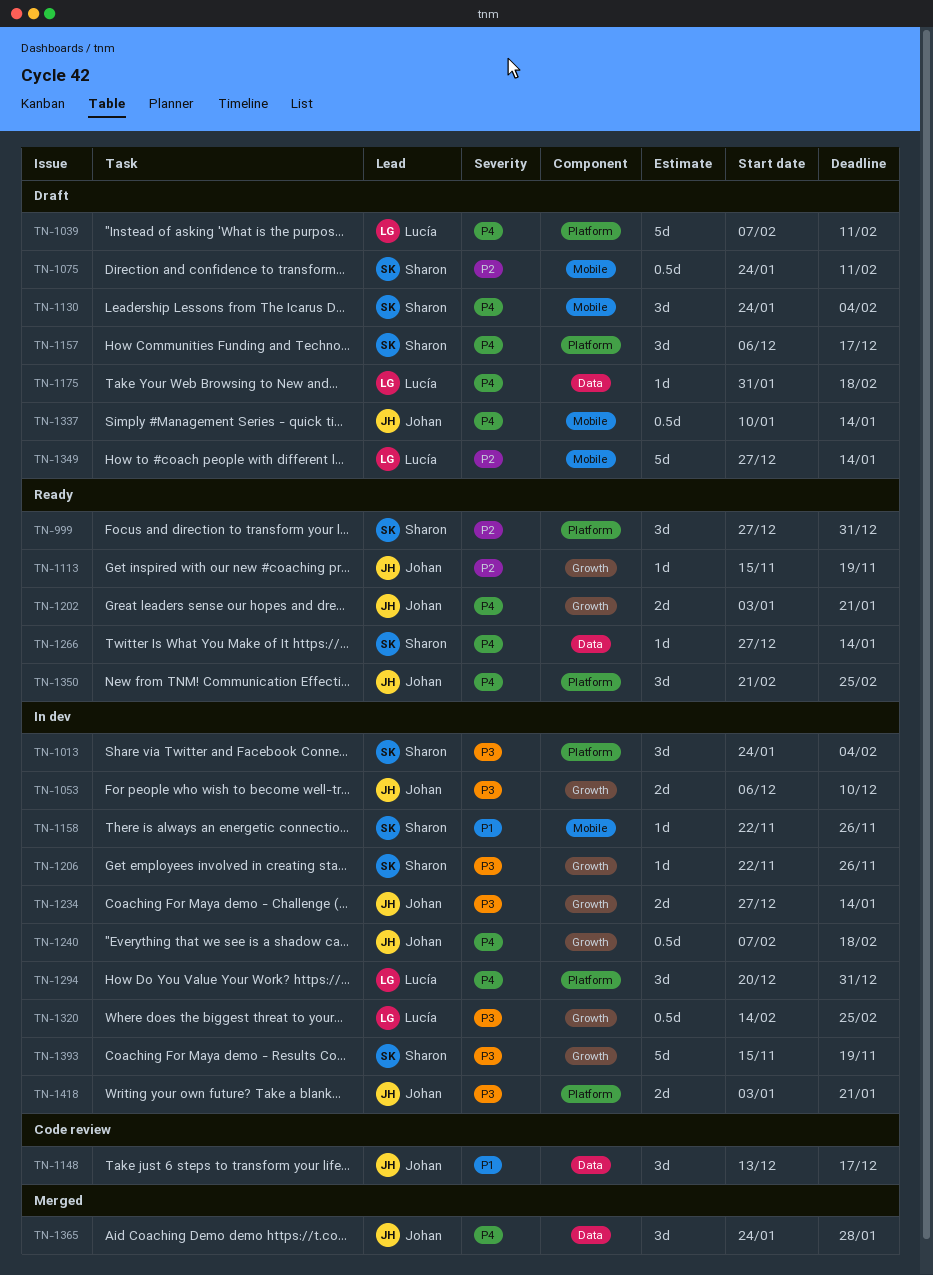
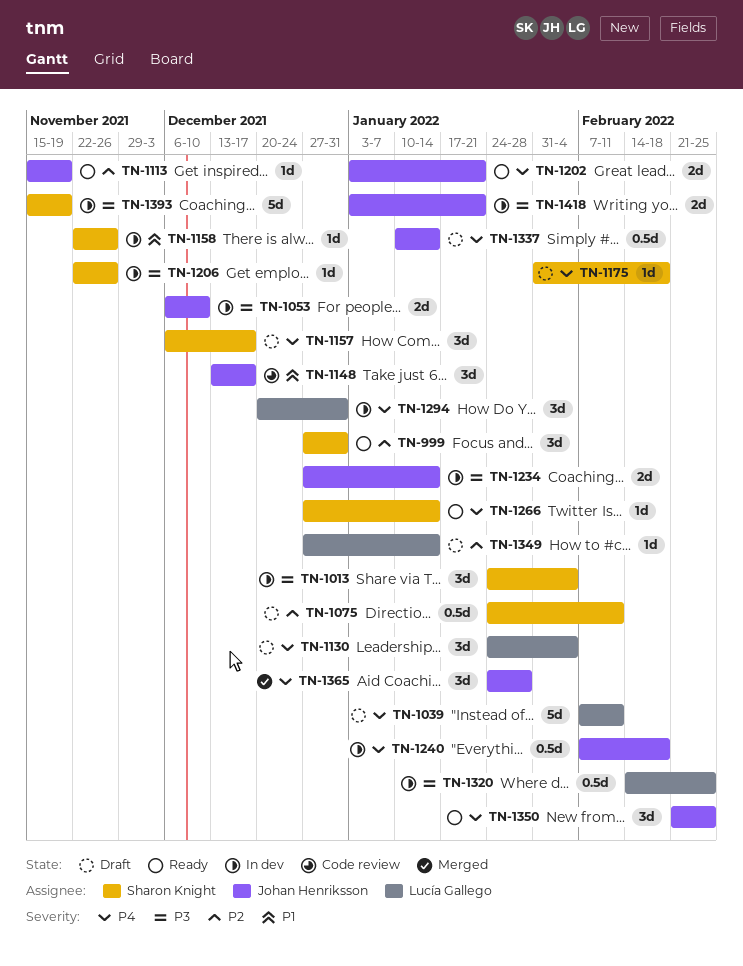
TN-1130, owner: Sharon Knight -> Lucía Gallego
TN-1175, owner: Lucía Gallego -> Sharon Knight
TN-1349, estimate: 5d -> 1d

